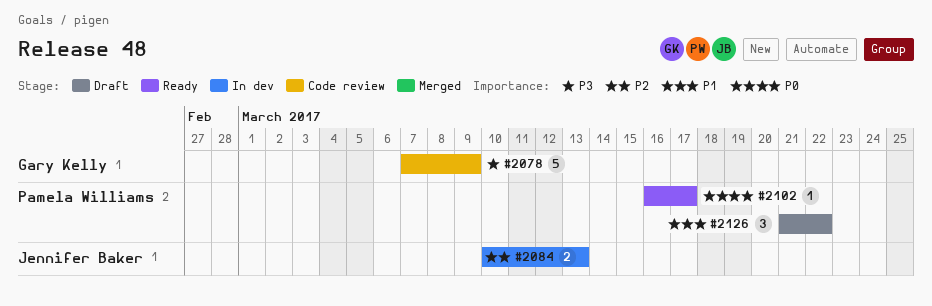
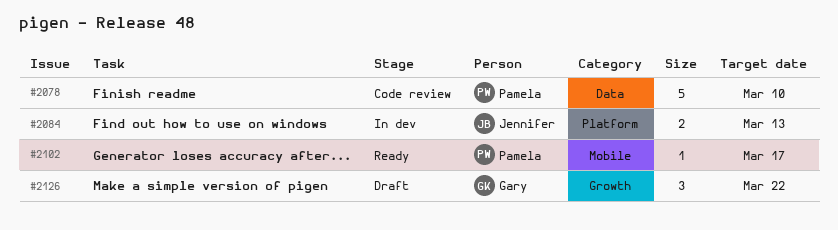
#2078, owner: Gary Kelly -> Pamela Williams
#2078, due: Mar 9 -> Mar 10
#2126, owner: Pamela Williams -> Gary Kelly

